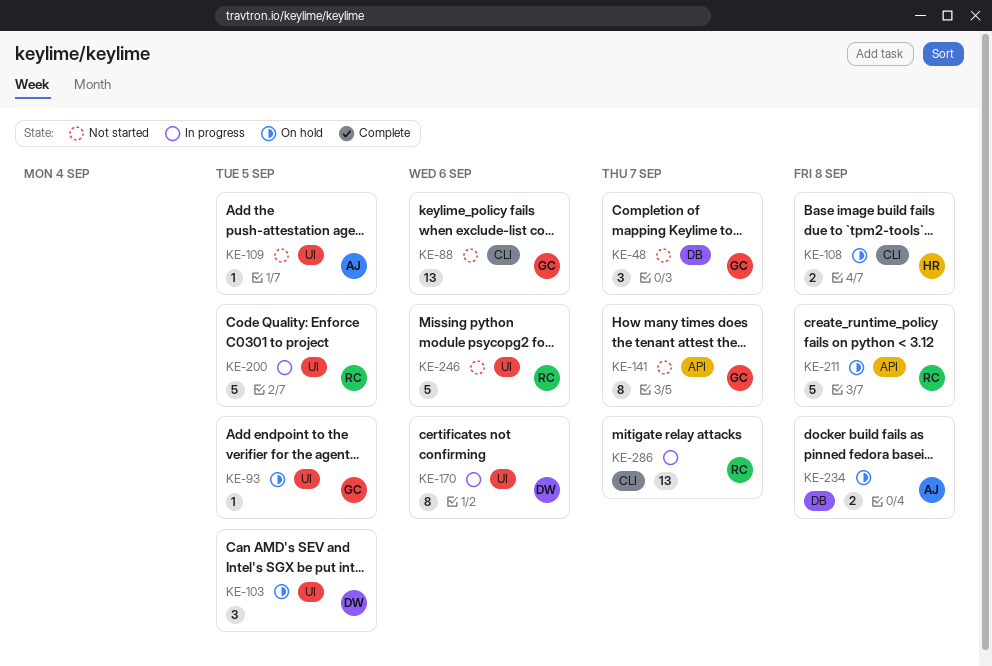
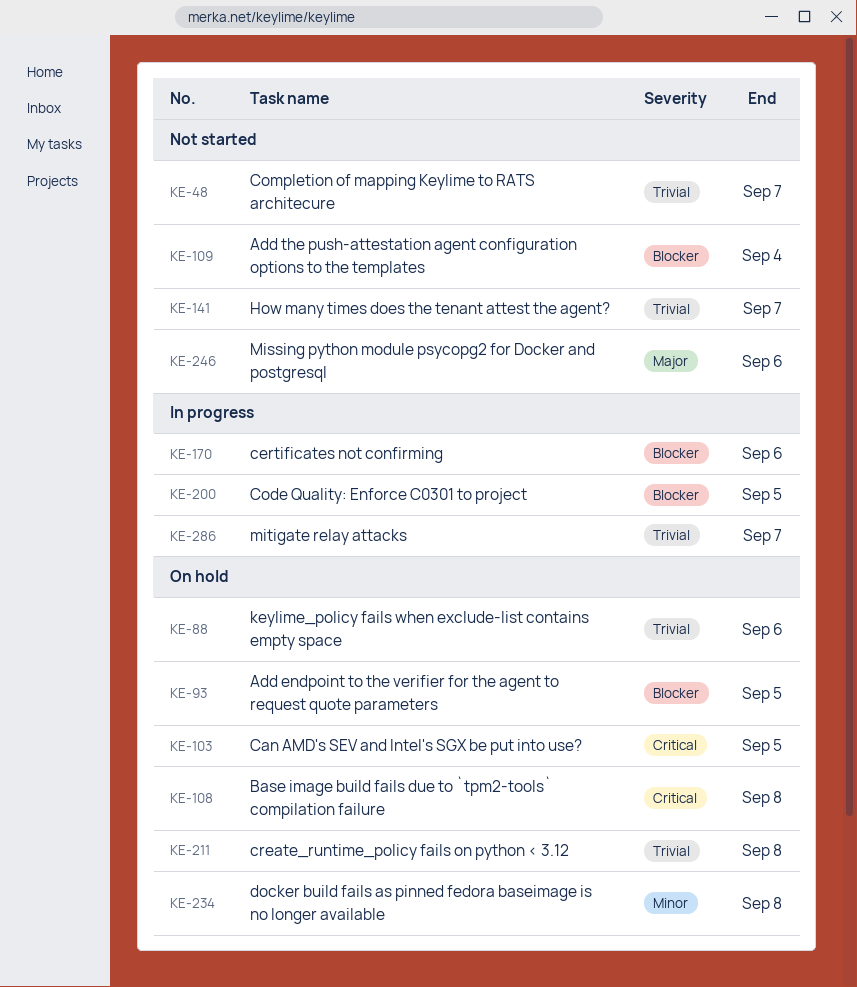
KE-88, status: Not started -> On hold
KE-109, due: Sep 5 -> Sep 4

